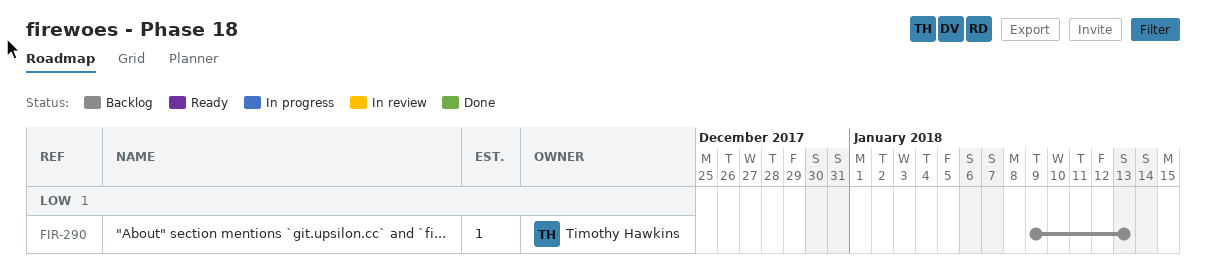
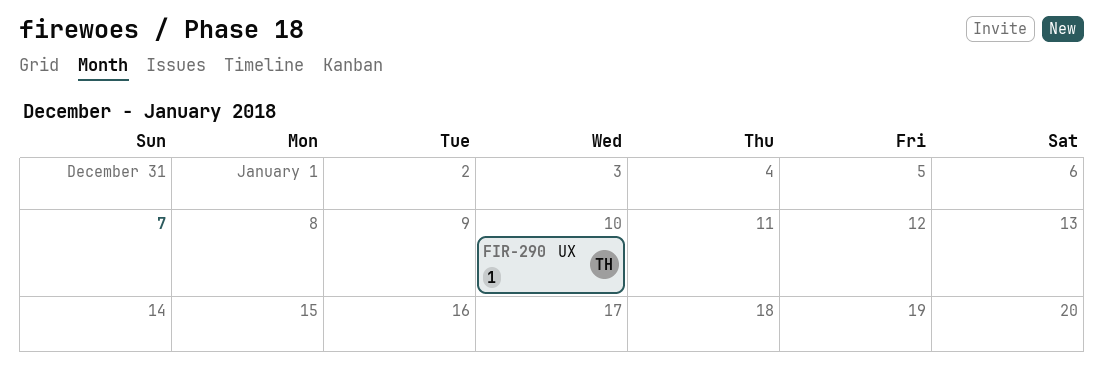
FIR-290, due: Jan 13 -> Jan 10

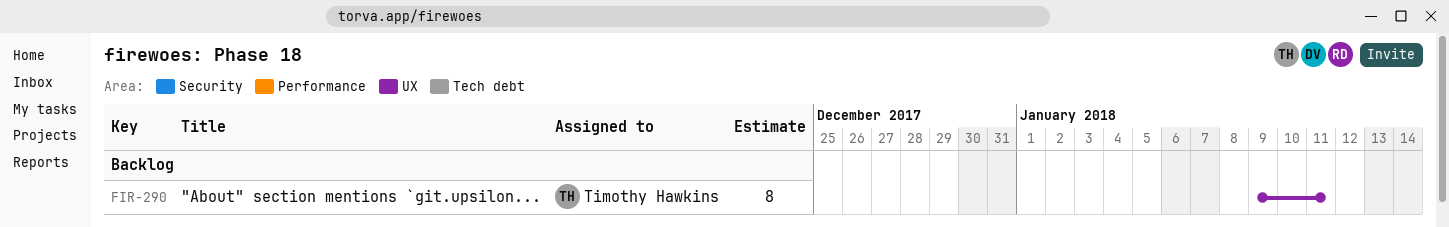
FIR-290, estimate: 1 -> 8
FIR-290, due: Jan 10 -> Jan 11

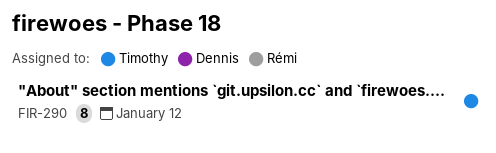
FIR-290, due: Jan 11 -> Jan 12

